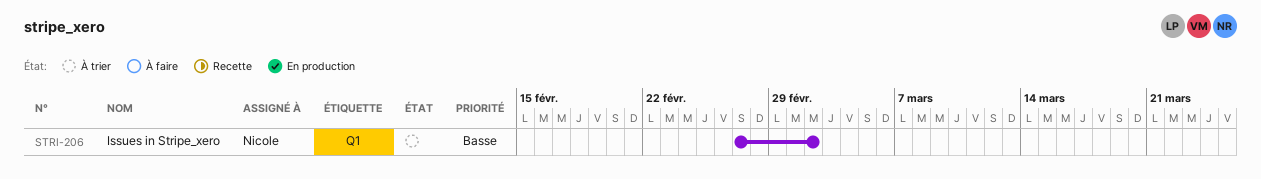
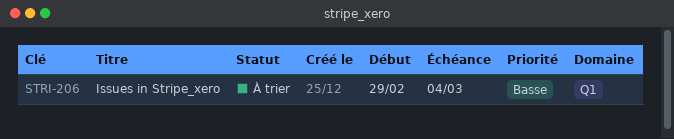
STRI-206, start: Feb 27 -> Feb 29
STRI-206, due: Mar 2 -> Mar 4

